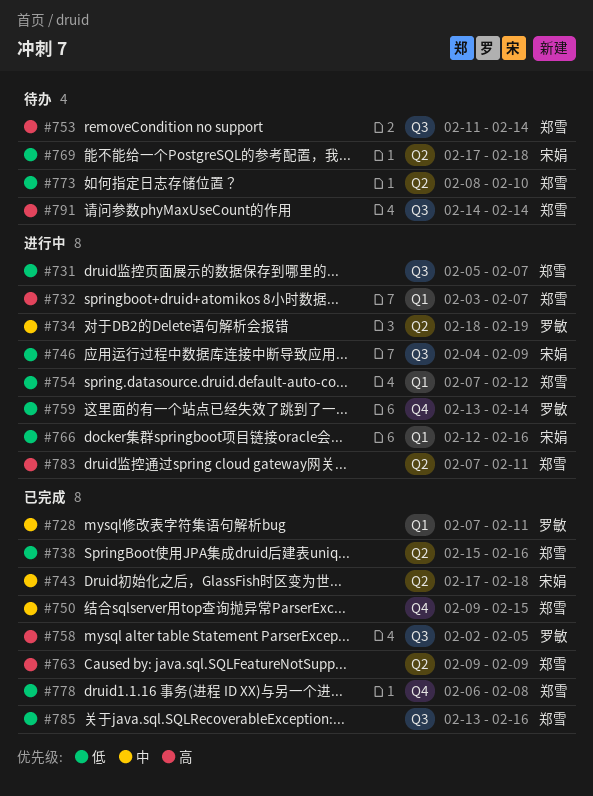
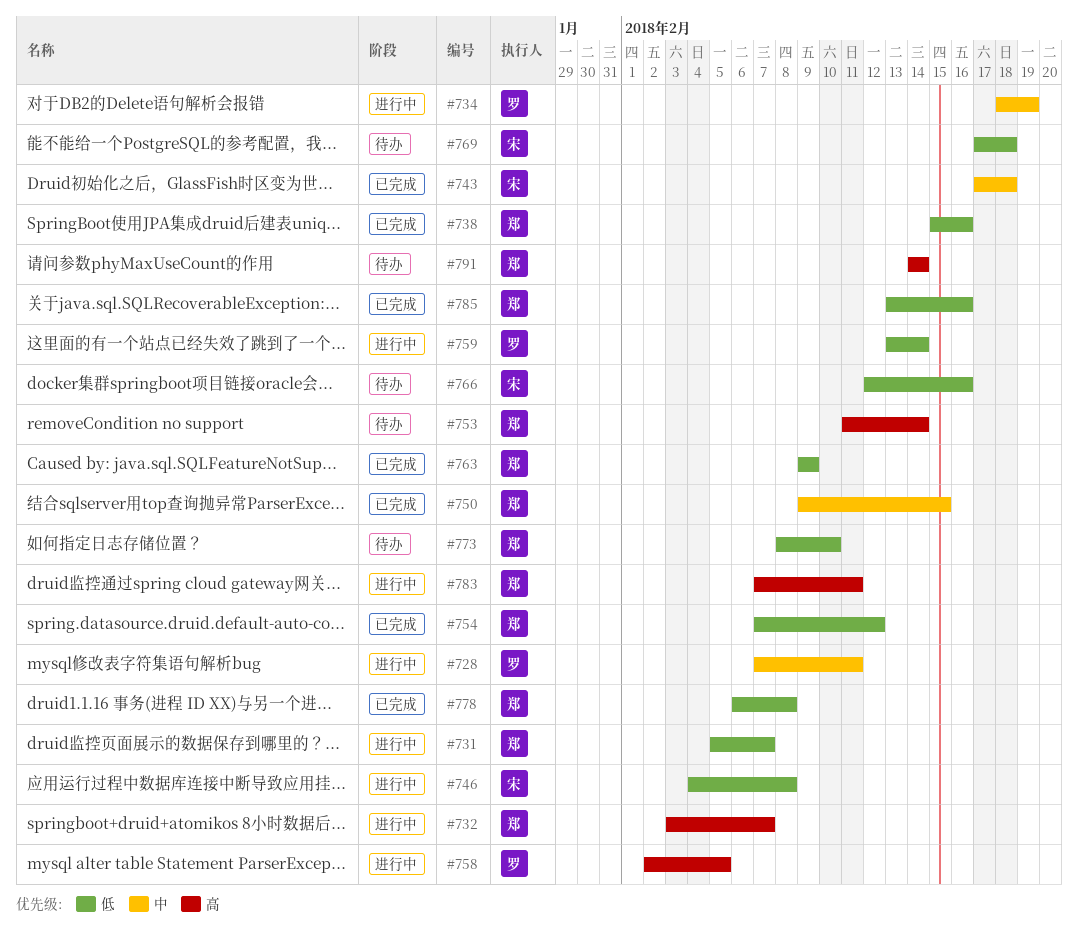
#728, status: 已完成 -> 进行中
#746, due: Feb 9 -> Feb 8
#754, status: 进行中 -> 已完成
#758, status: 已完成 -> 进行中
#763, priority: 高 -> 低
#766, status: 进行中 -> 待办

